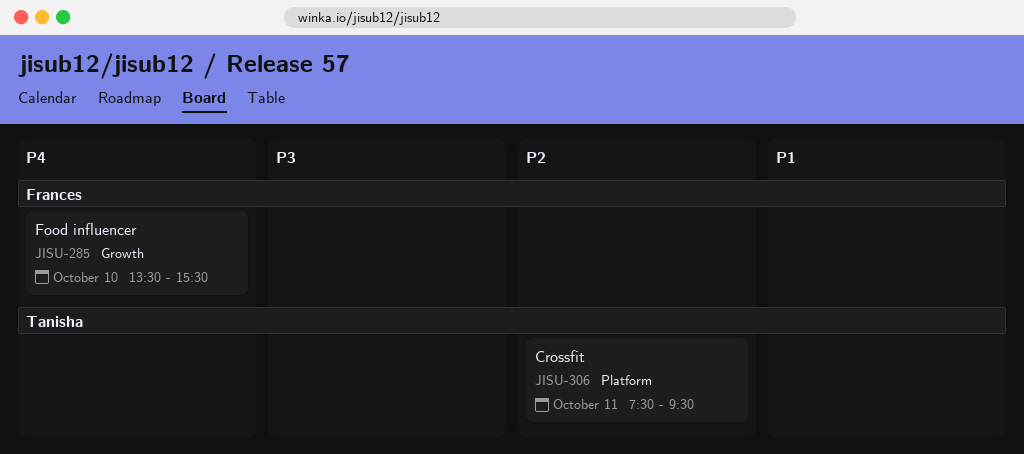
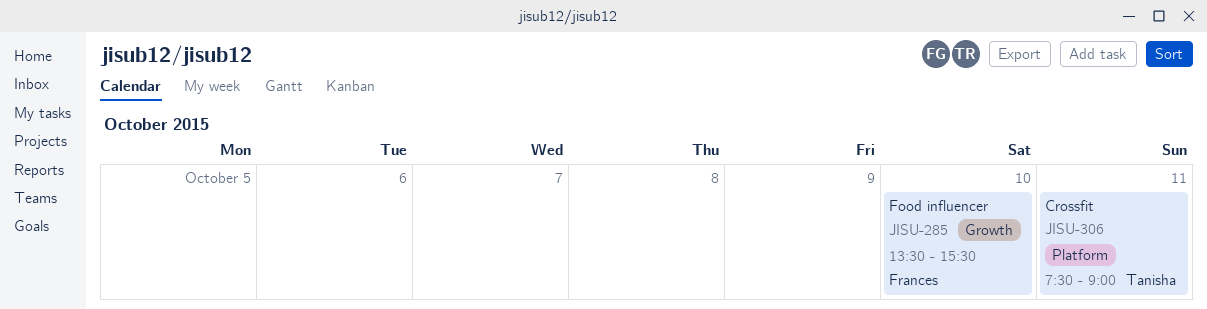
JISU-306, ends: 09:30 -> 09:00

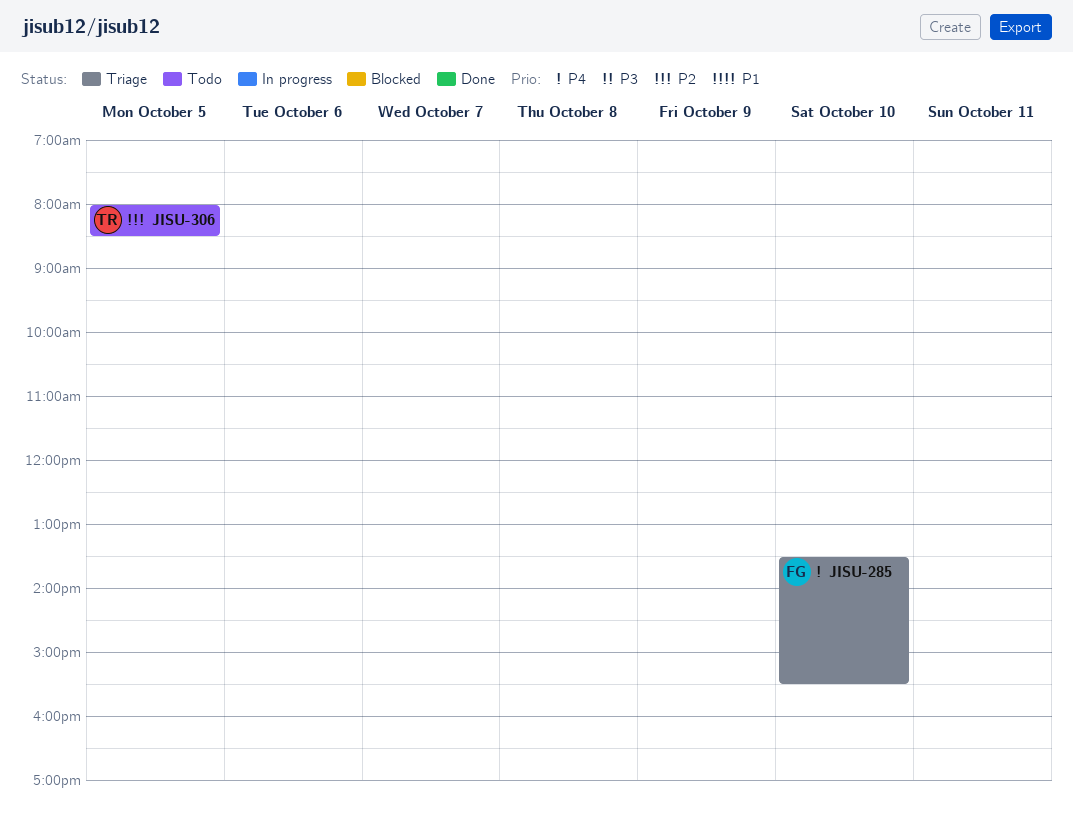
JISU-306, day: Oct 11 -> Oct 5
JISU-306, begins: 07:30 -> 08:00
JISU-306, ends: 09:00 -> 08:30

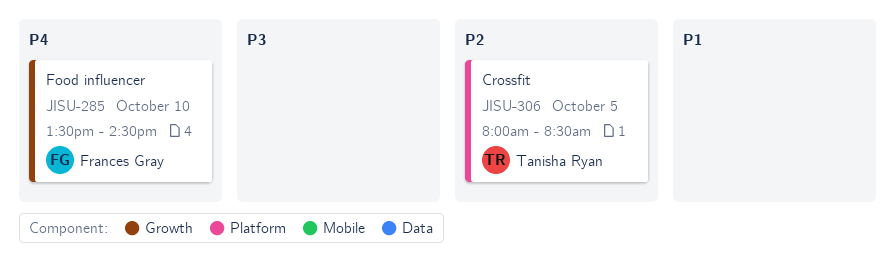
JISU-285, ends: 15:30 -> 14:30

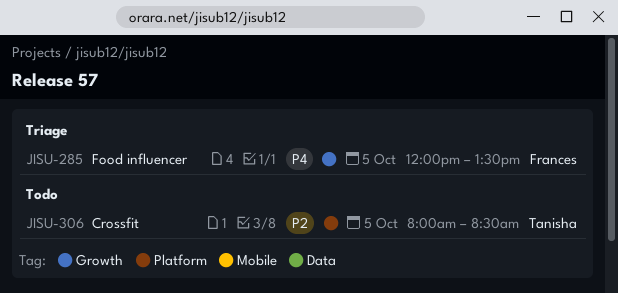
JISU-285, day: Oct 10 -> Oct 5
JISU-285, begins: 13:30 -> 12:00
JISU-285, ends: 14:30 -> 13:30

